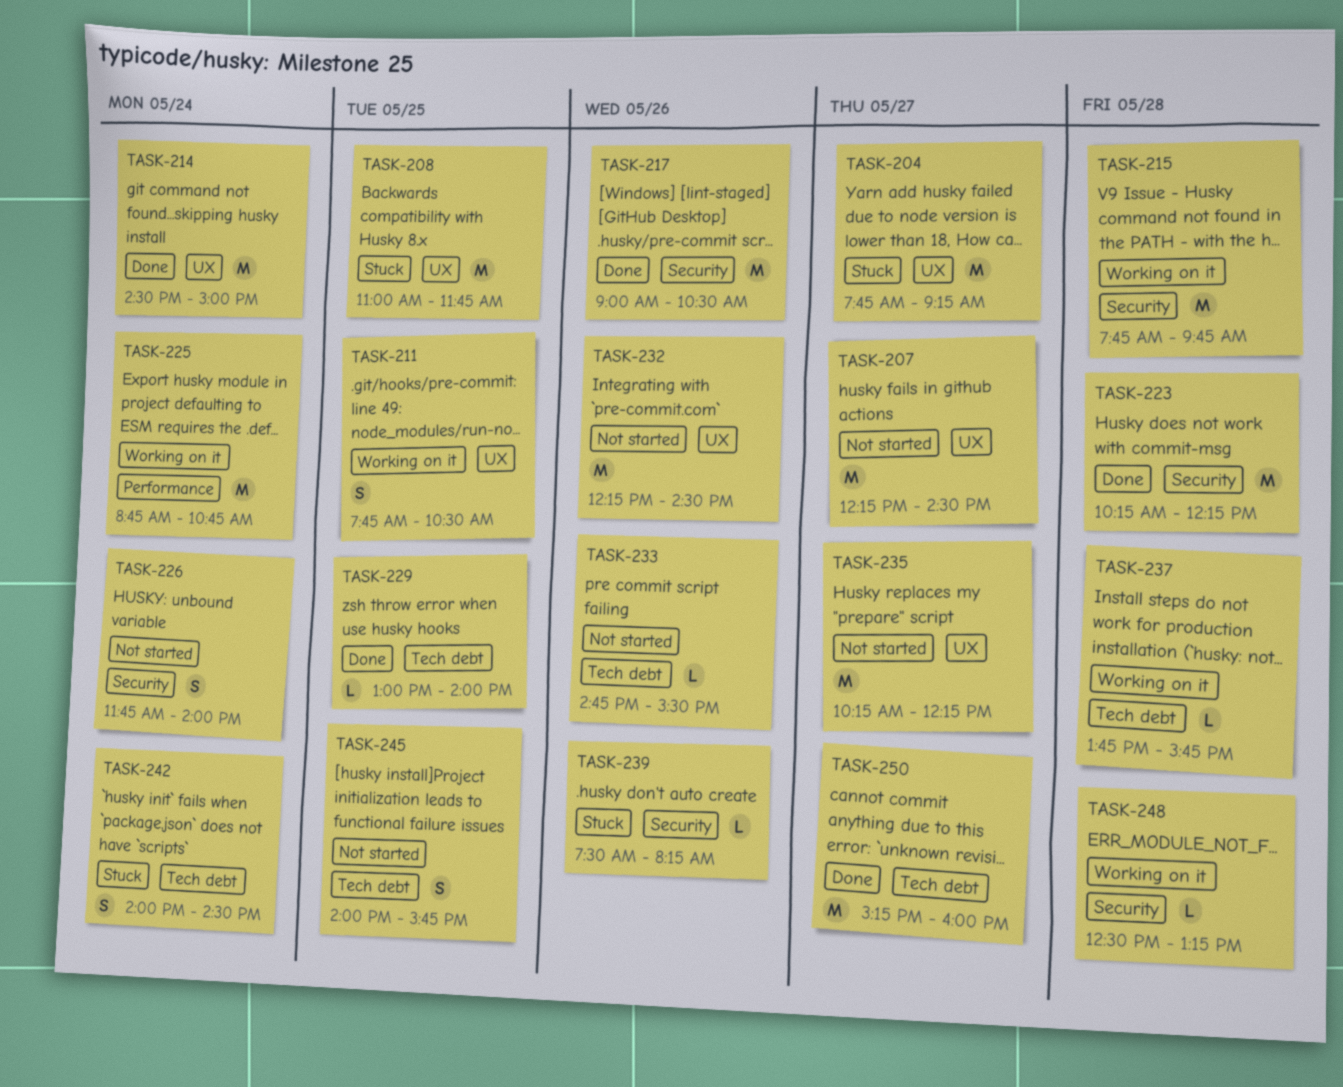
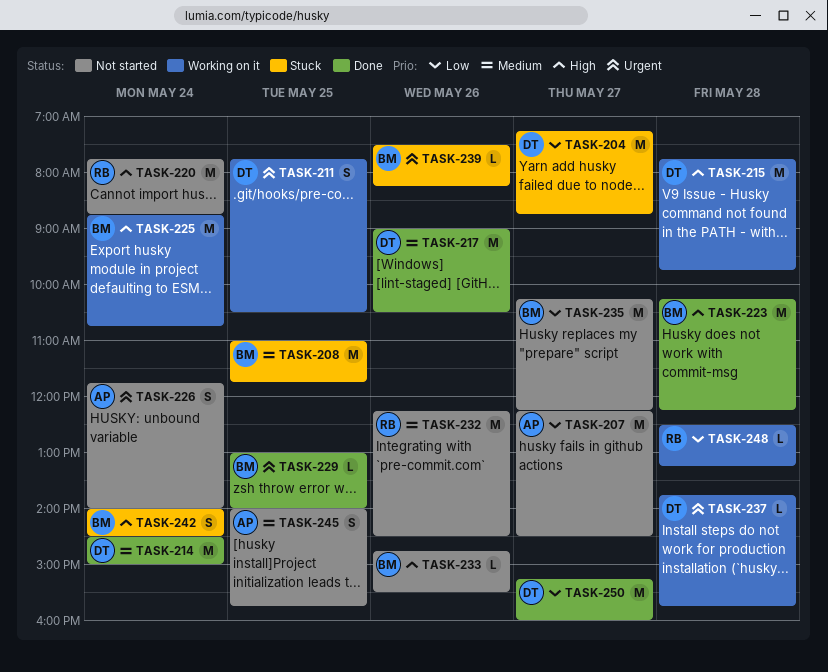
TASK-204, begins: 07:45 -> 07:15
TASK-204, ends: 09:15 -> 08:45
TASK-220: none -> present

